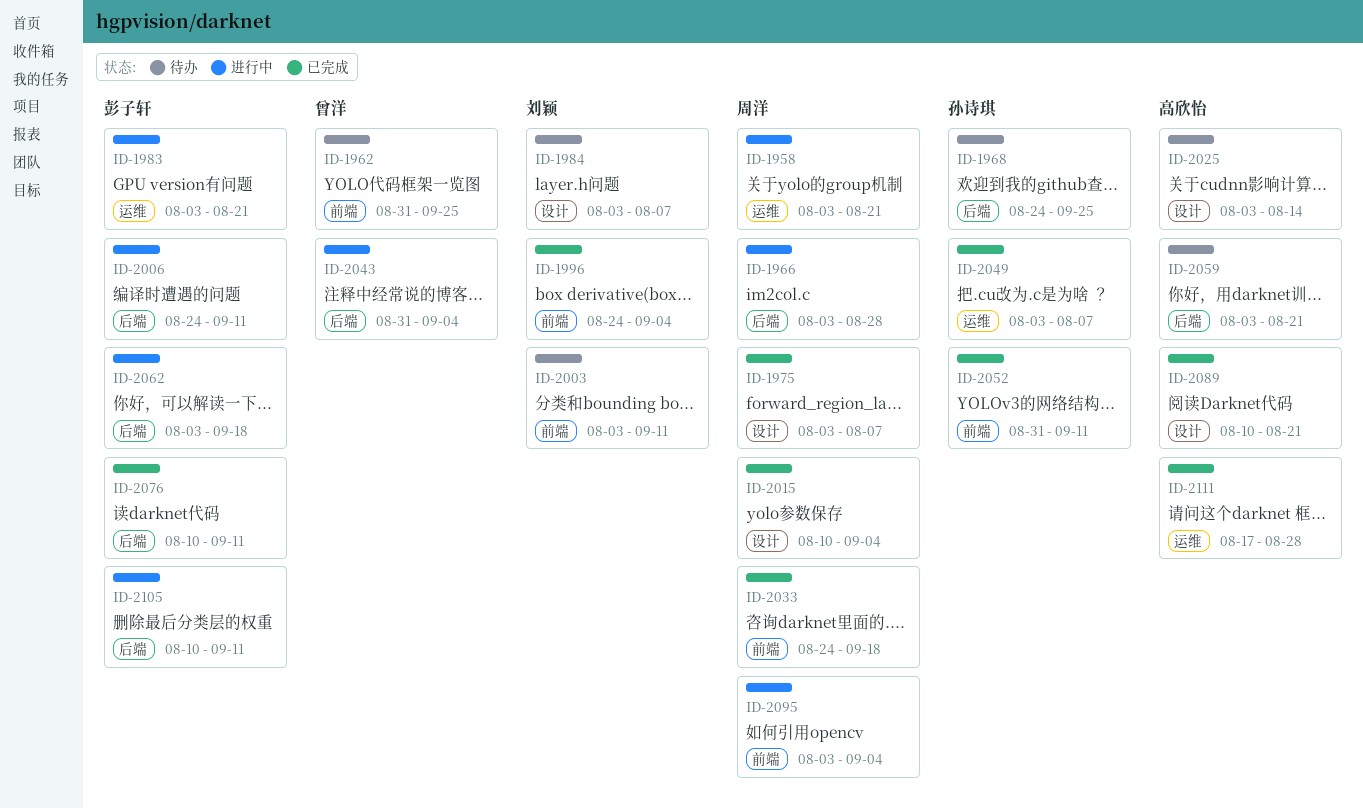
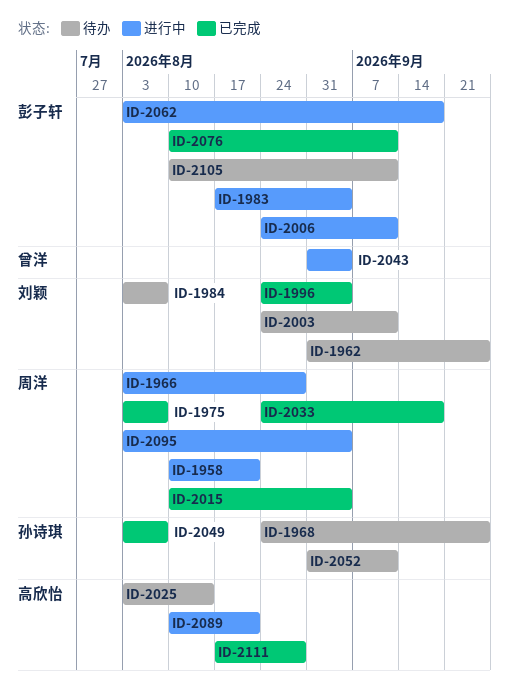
ID-1958, start: Aug 3 -> Aug 10
ID-1962, owner: 曾洋 -> 刘颖
ID-1983, start: Aug 3 -> Aug 17
ID-1983, due: Aug 21 -> Sep 4
ID-2003, start: Aug 3 -> Aug 24
ID-2052, status: 已完成 -> 待办
ID-2059: present -> none
ID-2089, status: 已完成 -> 进行中
ID-2105, status: 进行中 -> 待办

